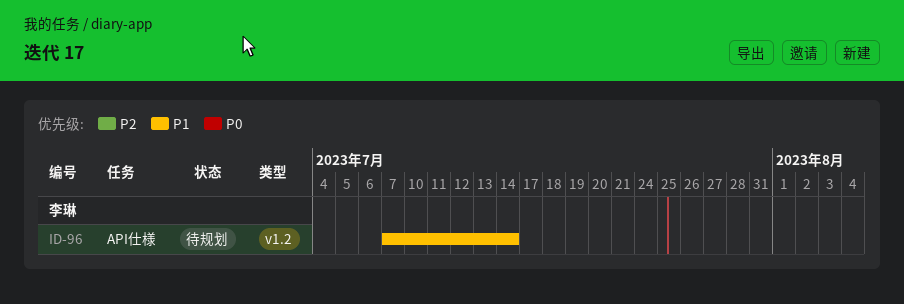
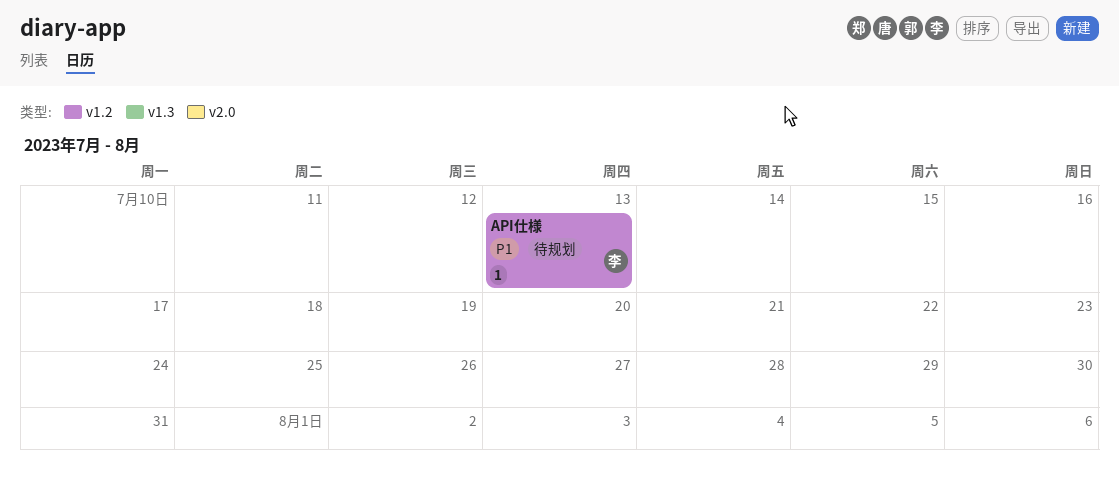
API仕様, due: Jul 14 -> Jul 13

